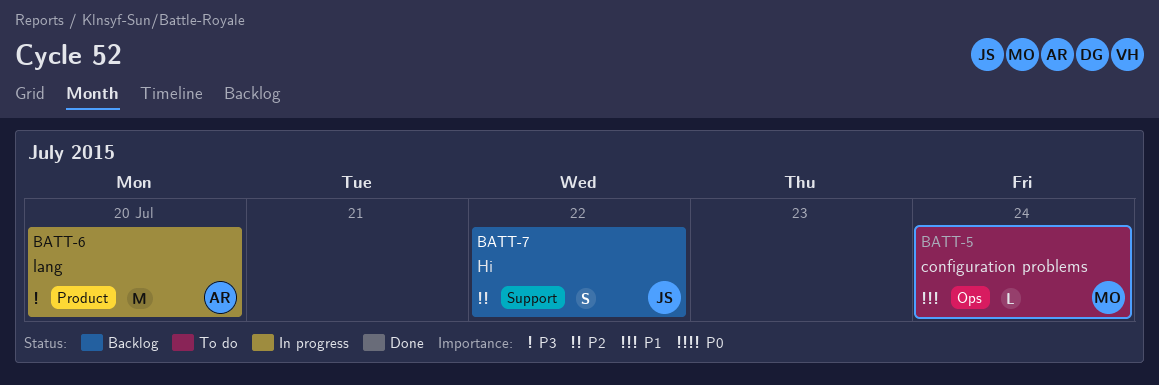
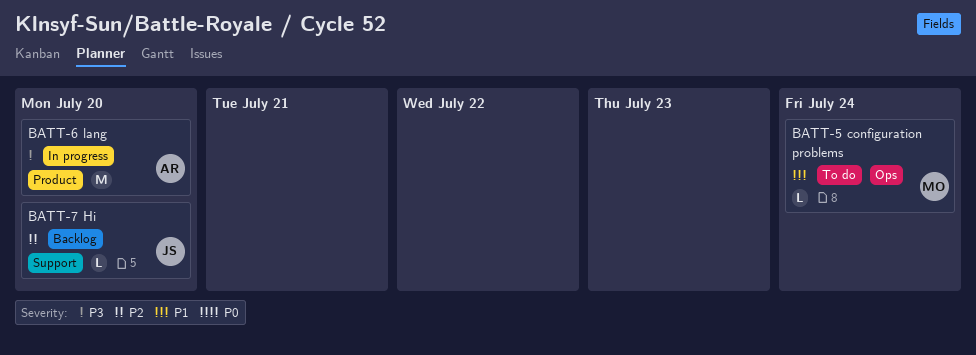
BATT-7, estimate: S -> L
BATT-7, due: Jul 22 -> Jul 20

